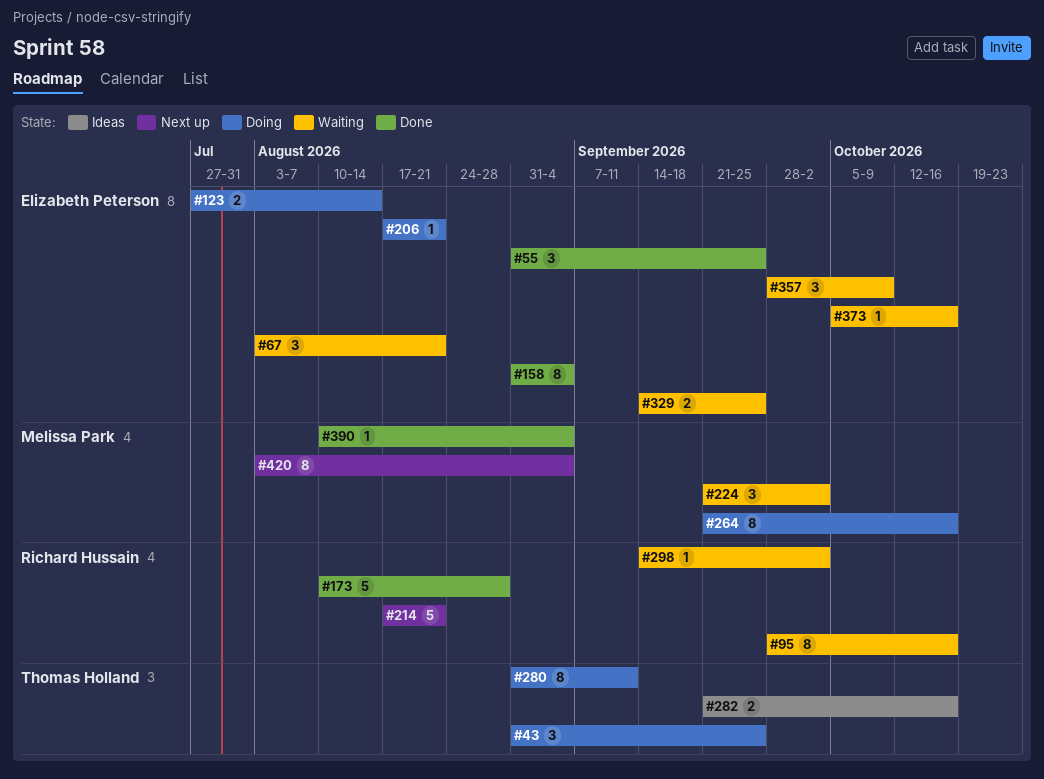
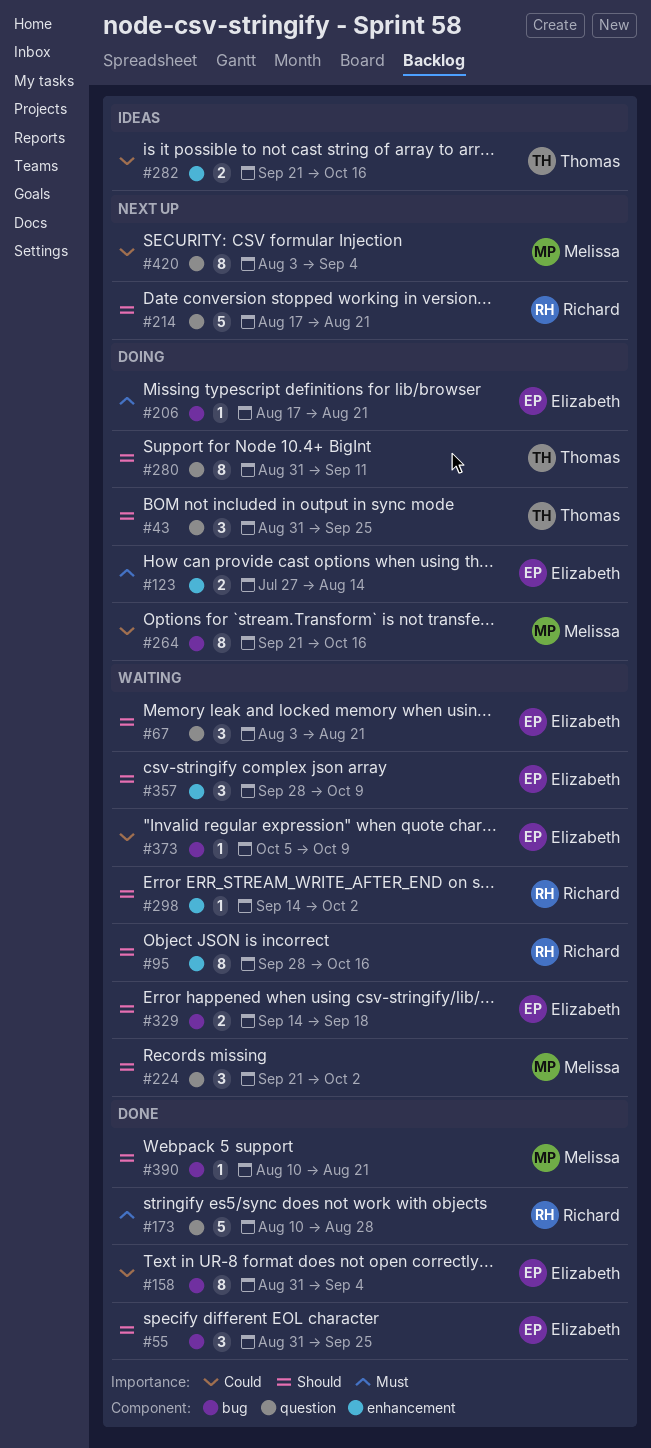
#329, due: Sep 25 -> Sep 18
#373, due: Oct 16 -> Oct 9
#390, due: Sep 4 -> Aug 21

